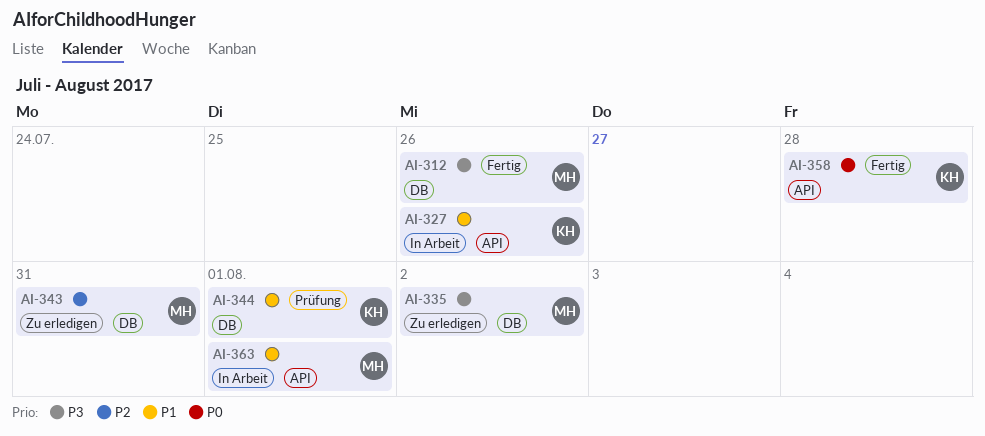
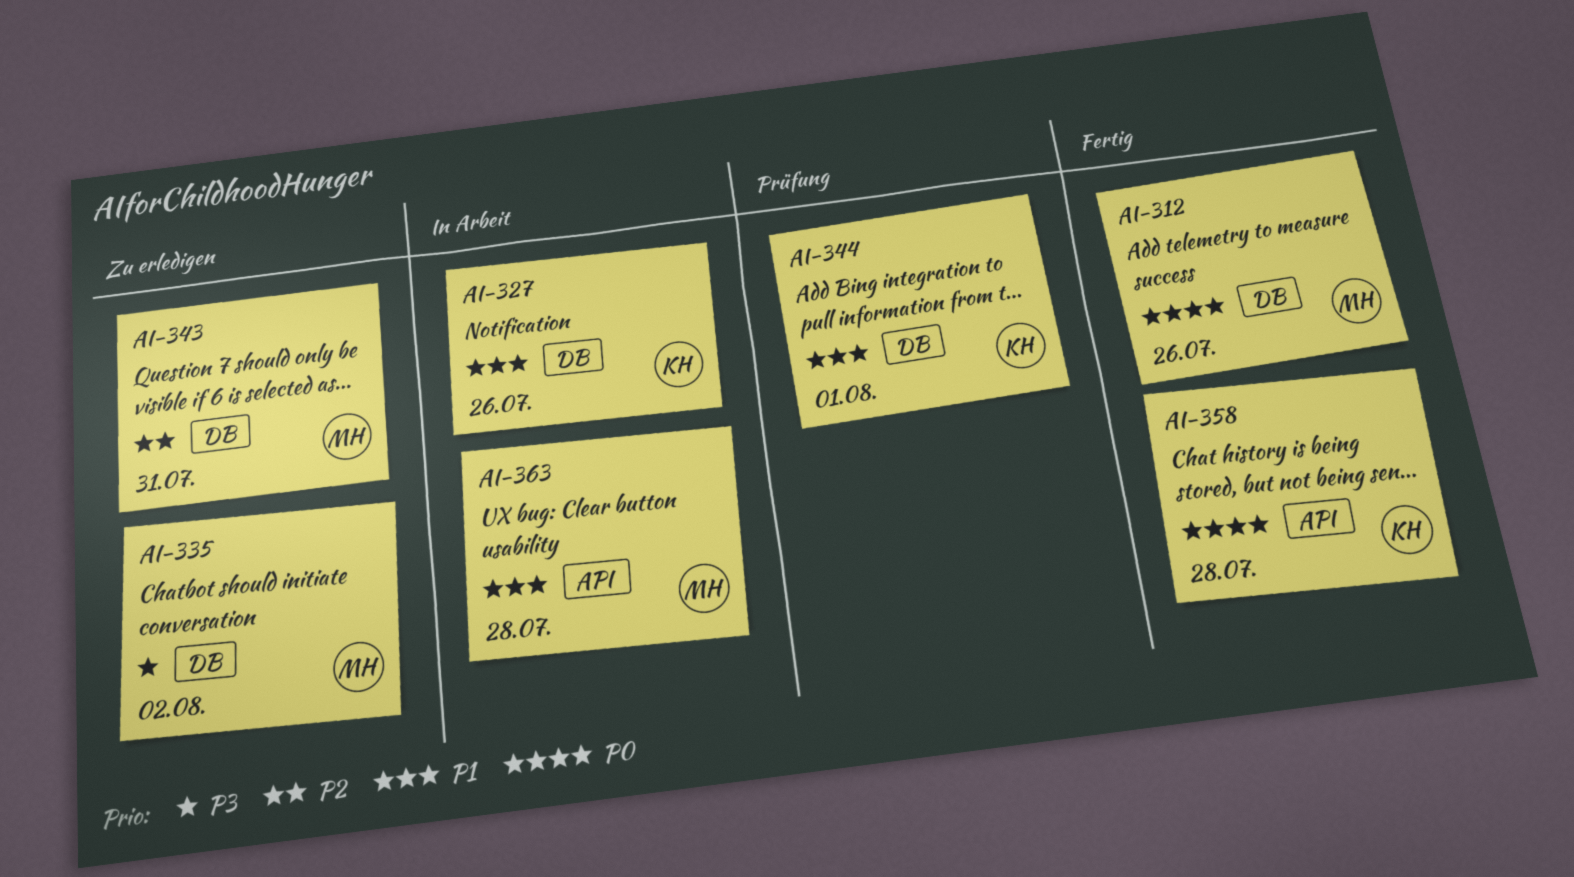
AI-312, priority: P3 -> P0
AI-327, label: API -> DB
AI-363, due: Aug 1 -> Jul 28

